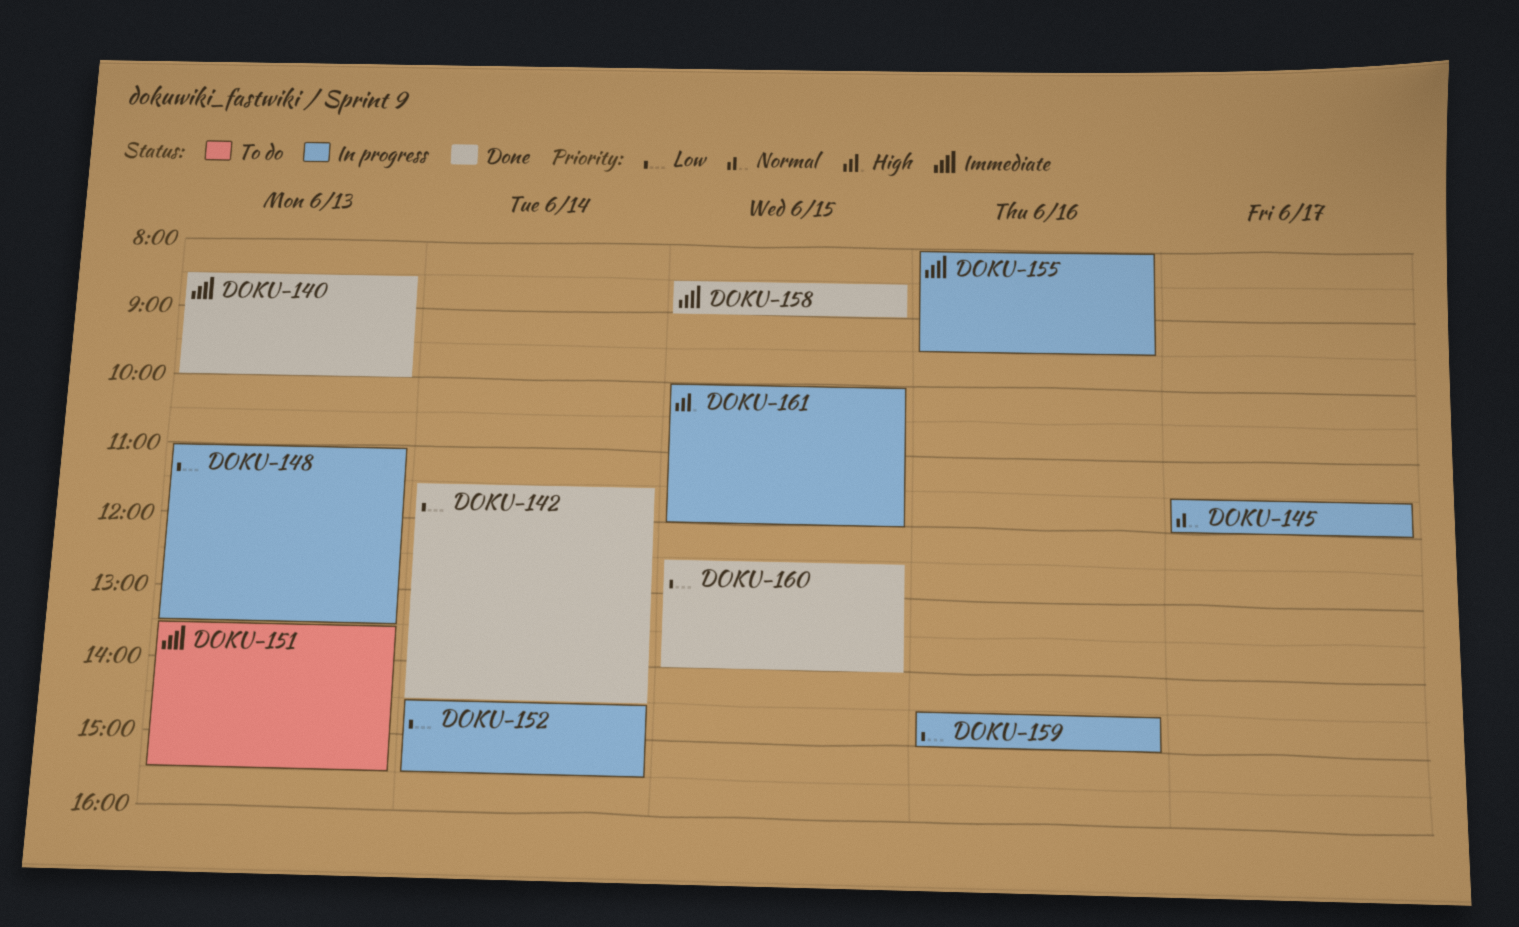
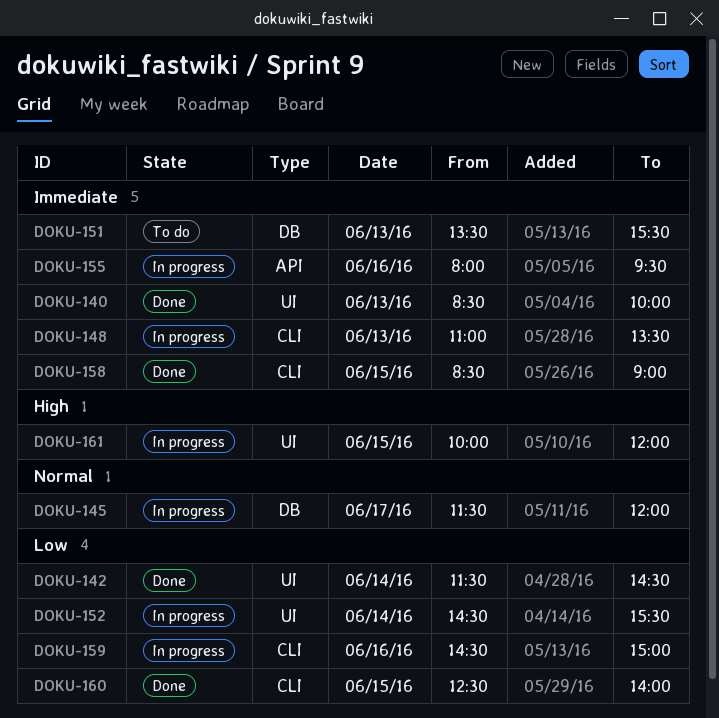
DOKU-148, priority: Low -> Immediate

